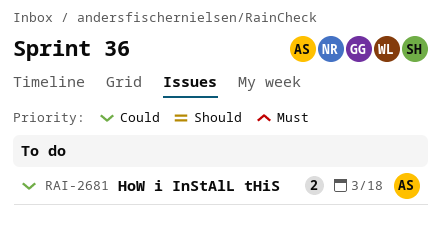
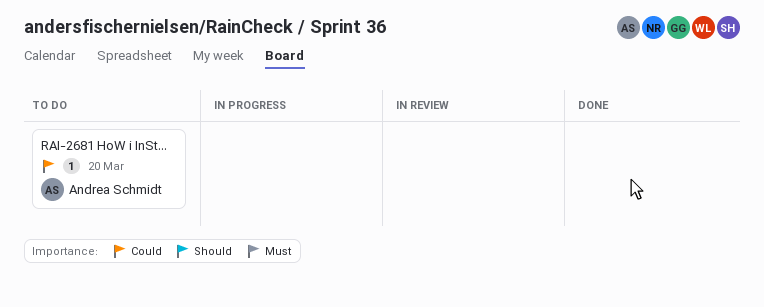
RAI-2681, estimate: 2 -> 1
RAI-2681, due: Mar 18 -> Mar 20

